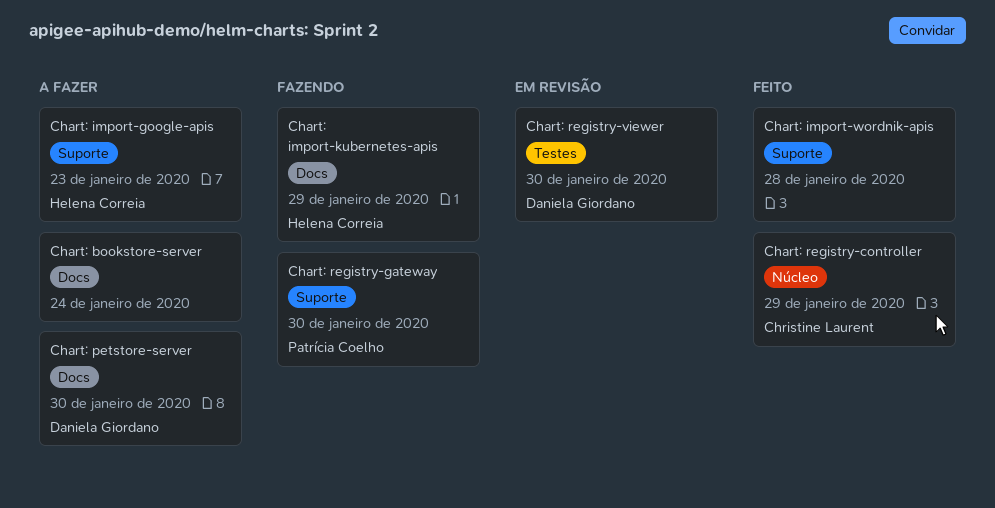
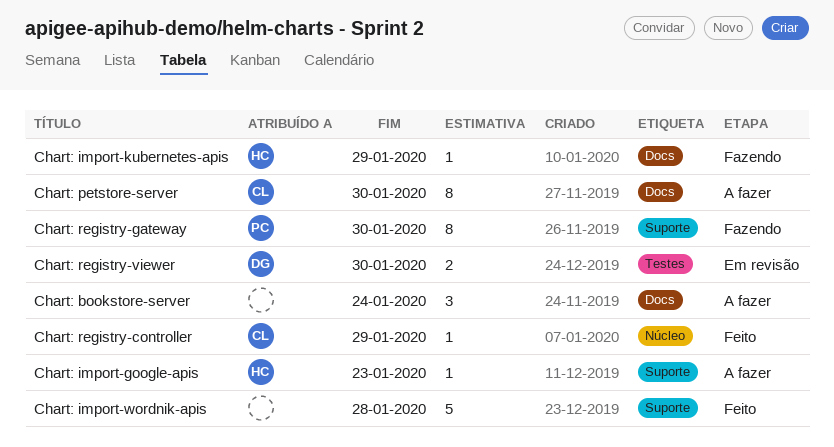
Chart: petstore-server, owner: Daniela Giordano -> Christine Laurent

